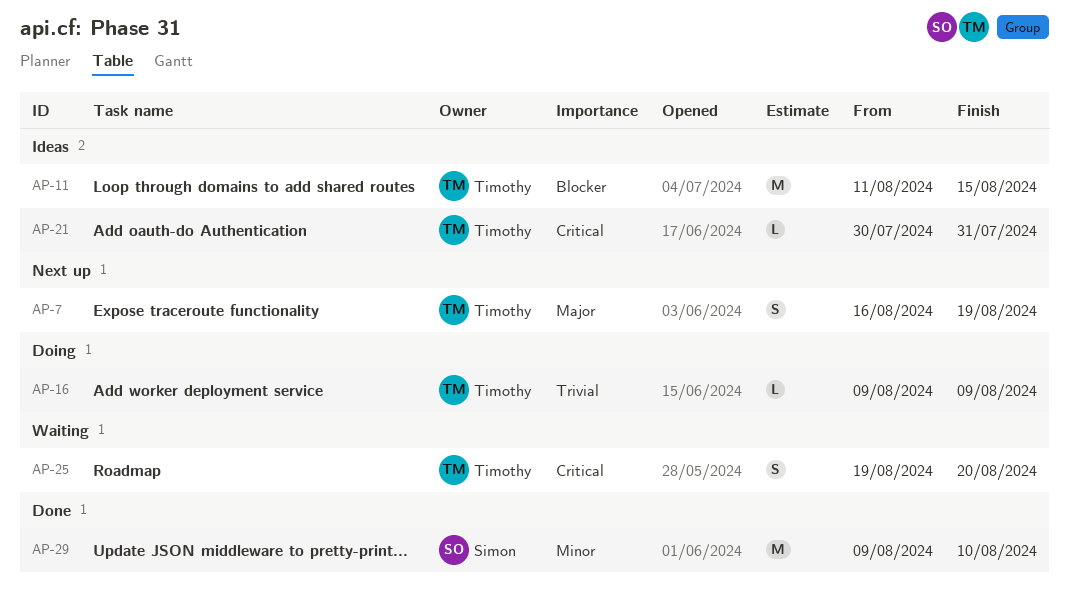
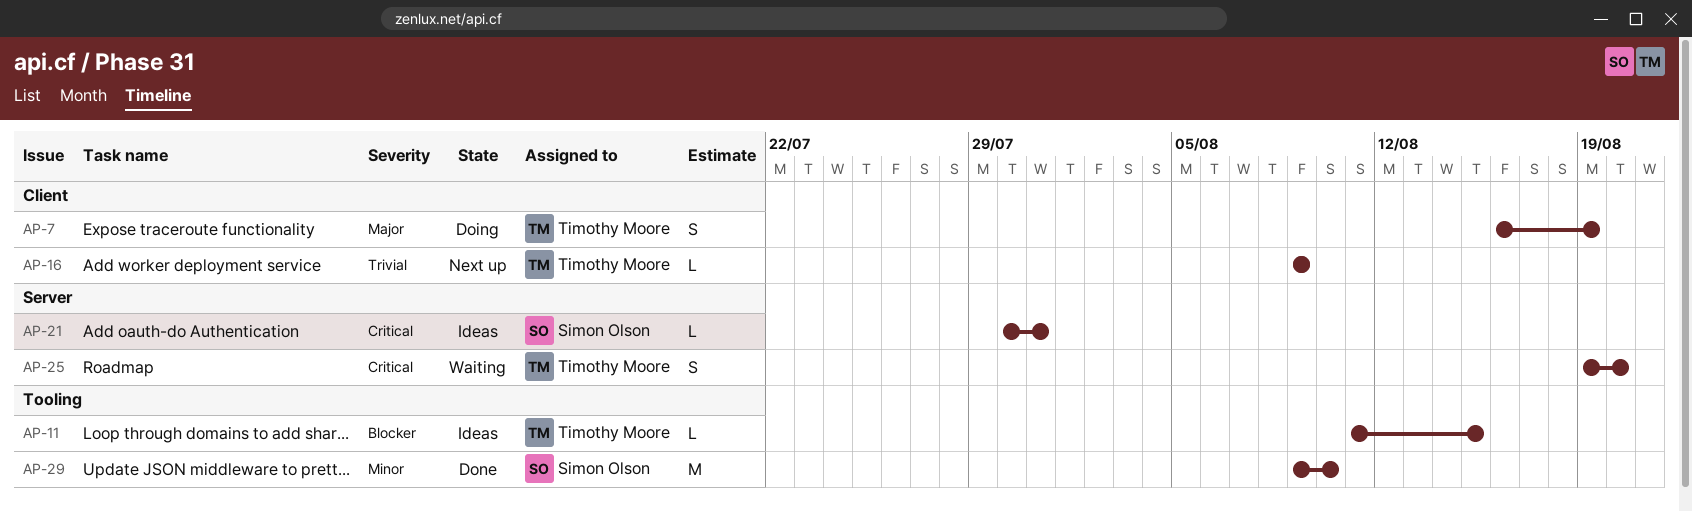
AP-7, status: Next up -> Doing
AP-11, estimate: M -> L
AP-16, status: Doing -> Next up
AP-21, owner: Timothy Moore -> Simon Olson

